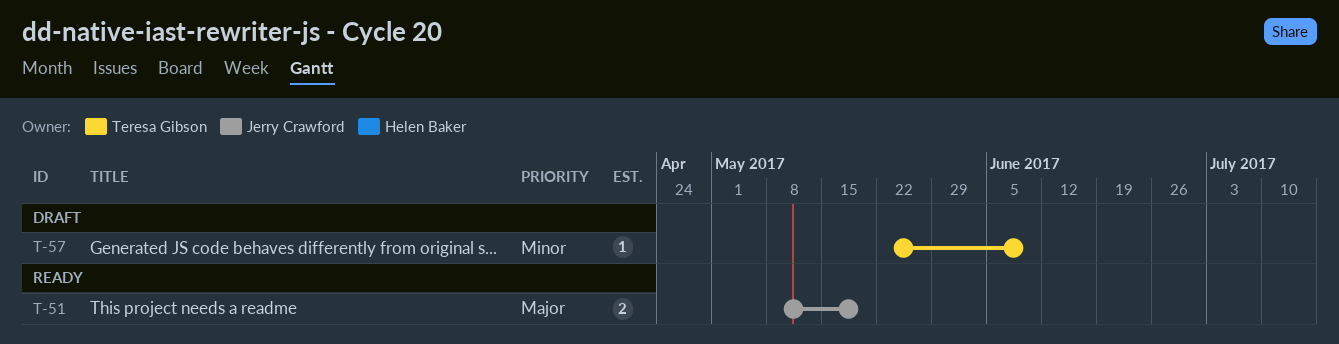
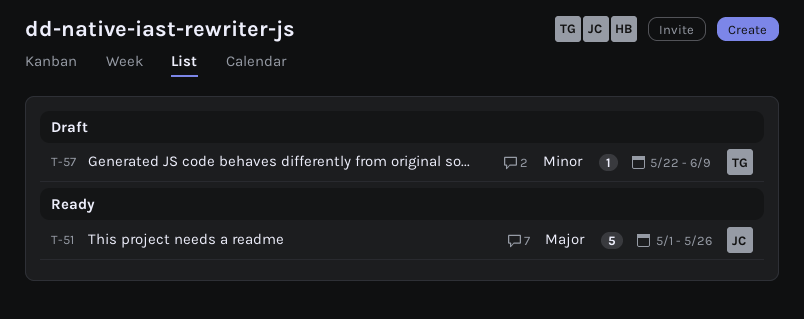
T-51, estimate: 2 -> 5
T-51, start: May 8 -> May 1
T-51, due: May 19 -> May 26

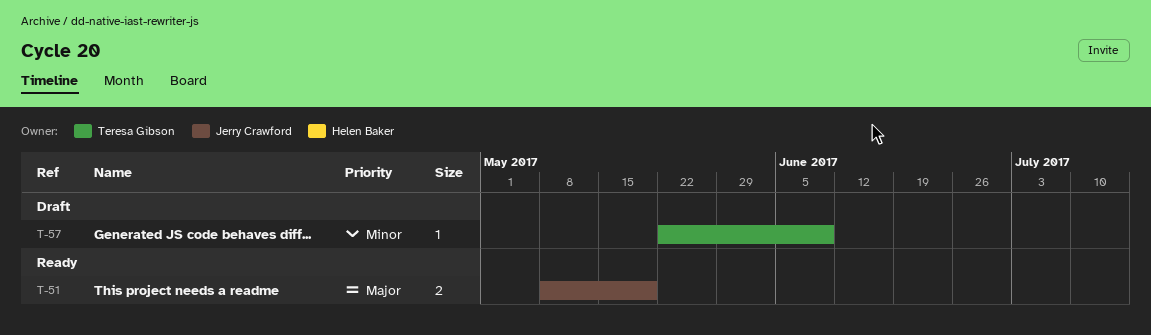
T-51, estimate: 5 -> 2
T-51, start: May 1 -> May 8
T-51, due: May 26 -> May 19

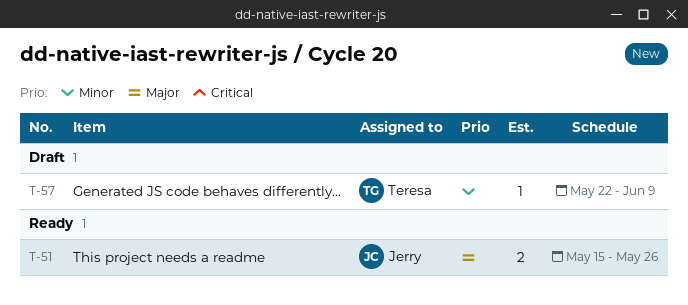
T-51, start: May 8 -> May 15
T-51, due: May 19 -> May 26

